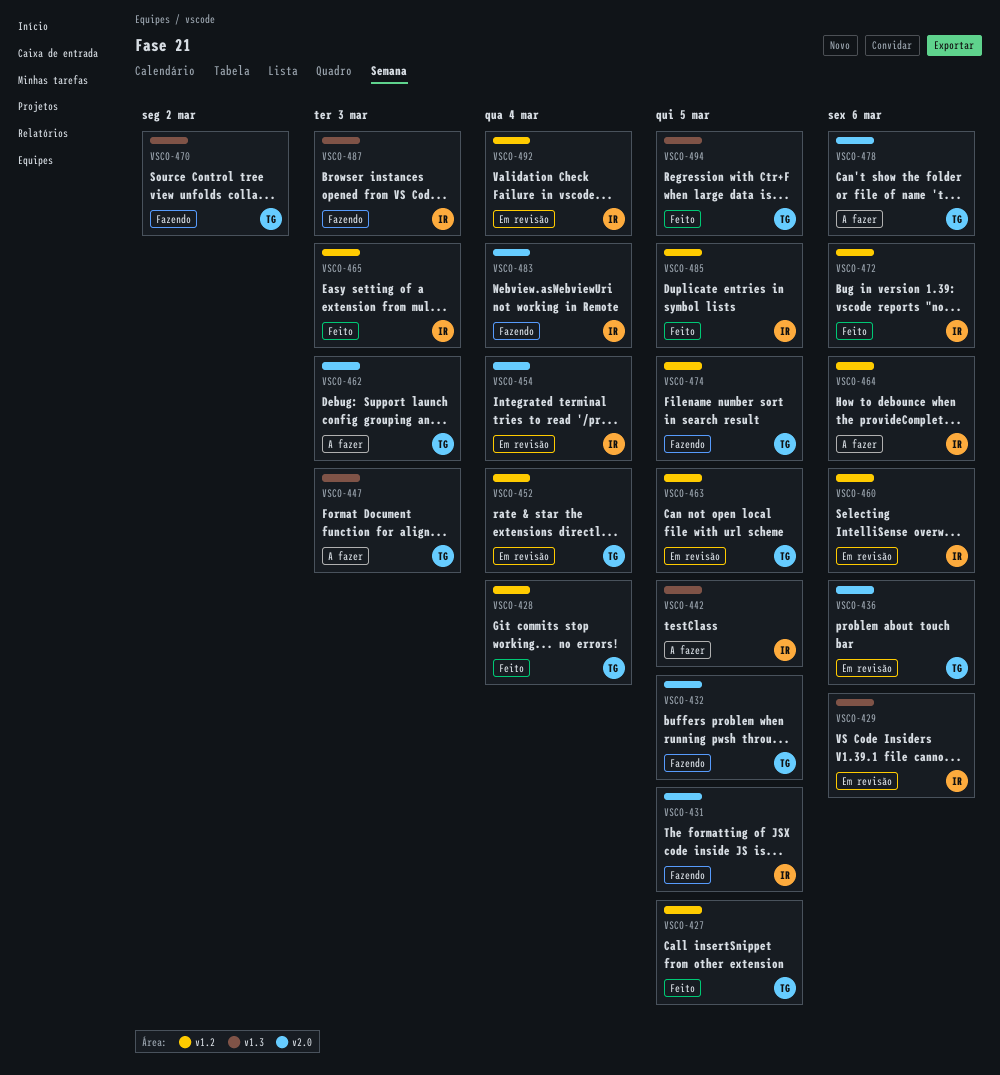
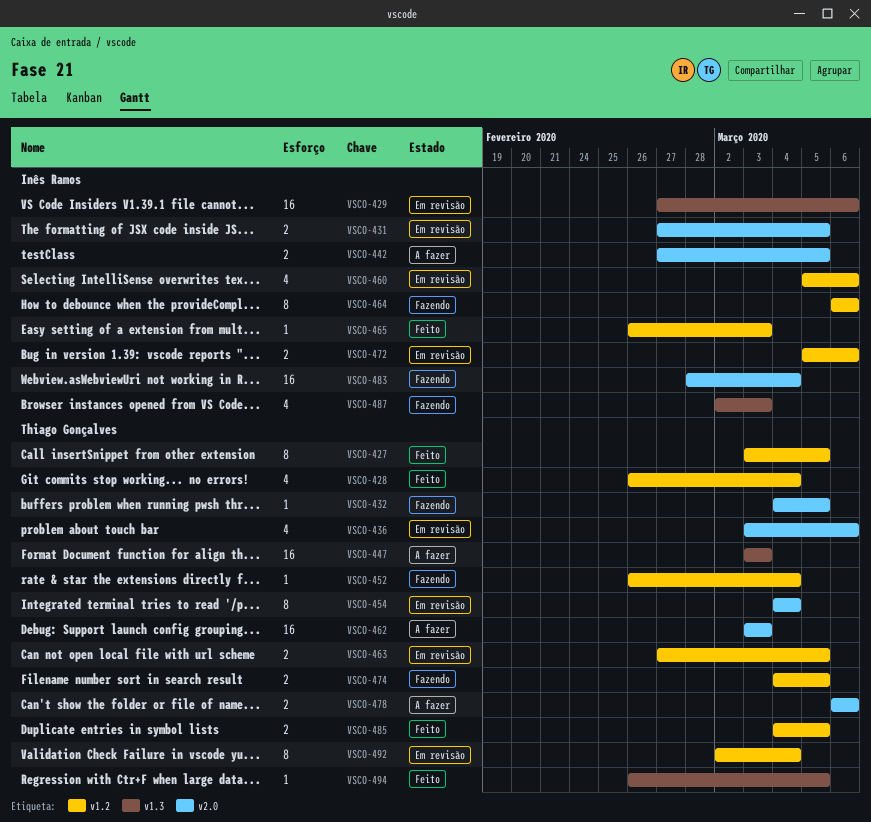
VSCO-431, status: Fazendo -> Em revisão
VSCO-442, label: v1.3 -> v2.0
VSCO-452, status: Em revisão -> Fazendo
VSCO-454, owner: Inês Ramos -> Thiago Gonçalves
VSCO-464, status: A fazer -> Fazendo
VSCO-470: present -> none
VSCO-472, status: Feito -> Em revisão
VSCO-485, owner: Inês Ramos -> Thiago Gonçalves
VSCO-492, owner: Inês Ramos -> Thiago Gonçalves

